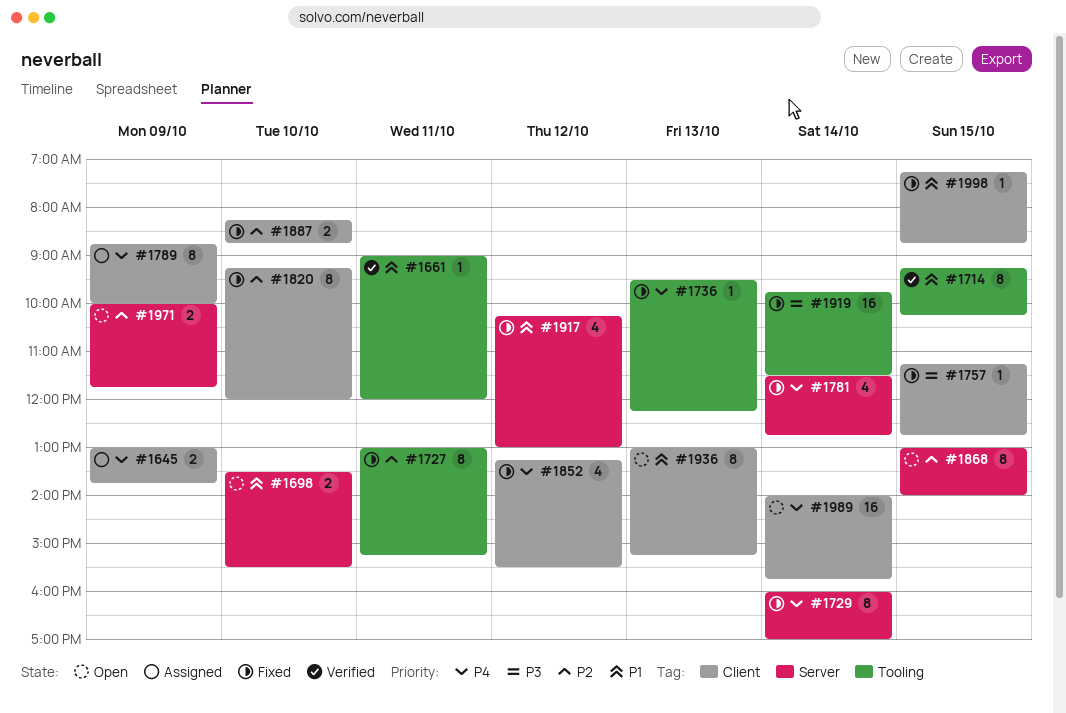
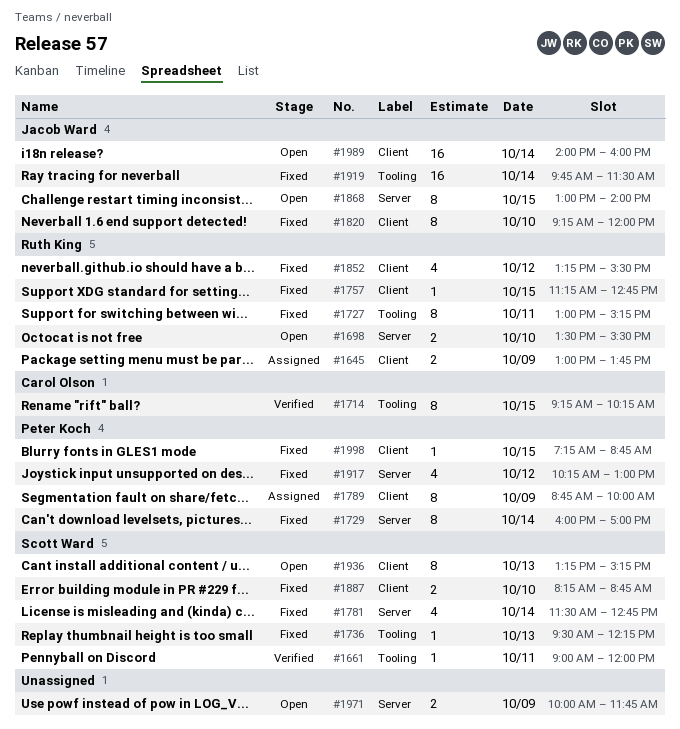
#1936, begins: 13:00 -> 13:15
#1989, ends: 15:45 -> 16:00

